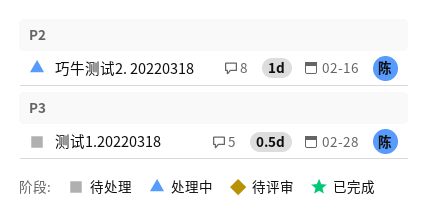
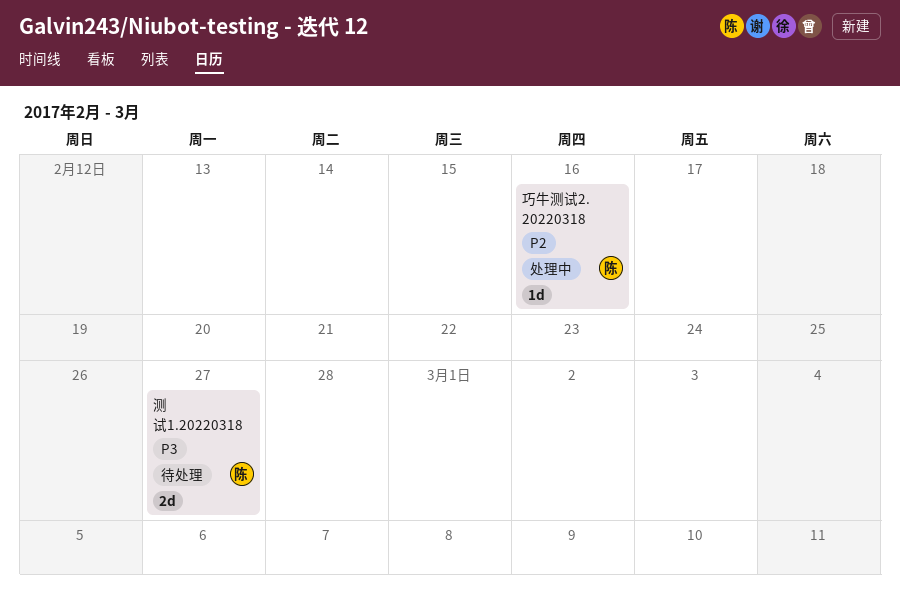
测试1.20220318, estimate: 0.5d -> 2d
测试1.20220318, due: Feb 28 -> Feb 27

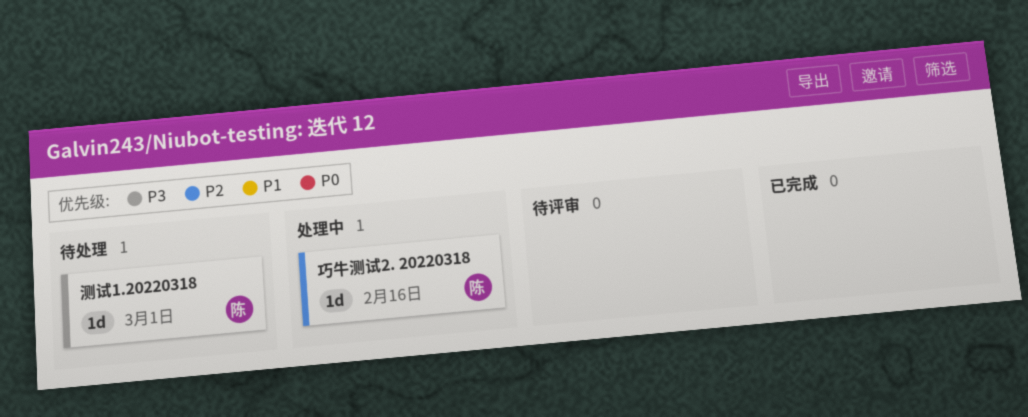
测试1.20220318, estimate: 2d -> 1d
测试1.20220318, due: Feb 27 -> Mar 1

